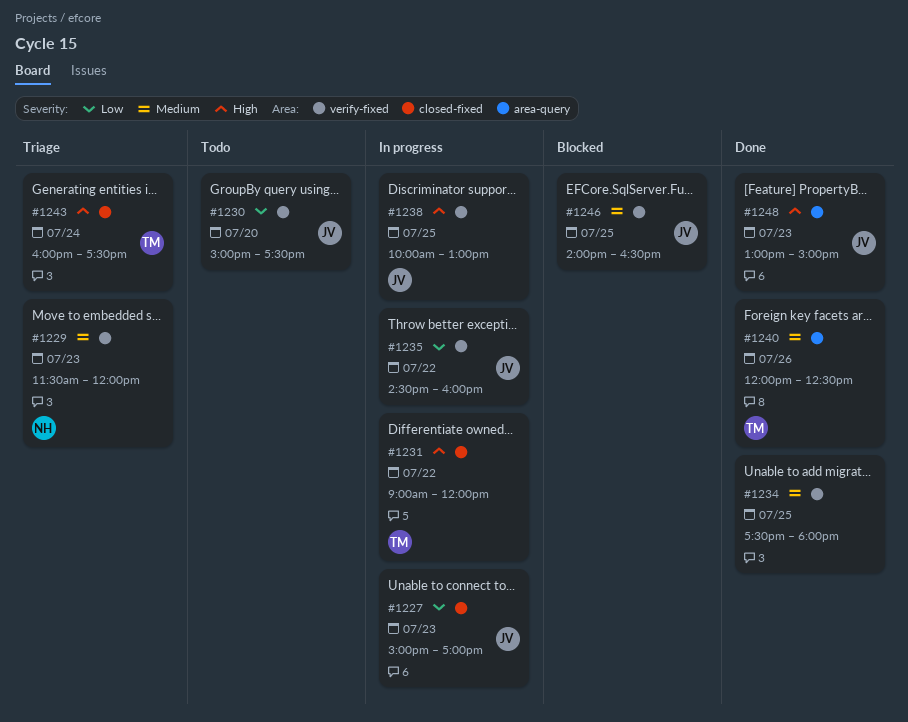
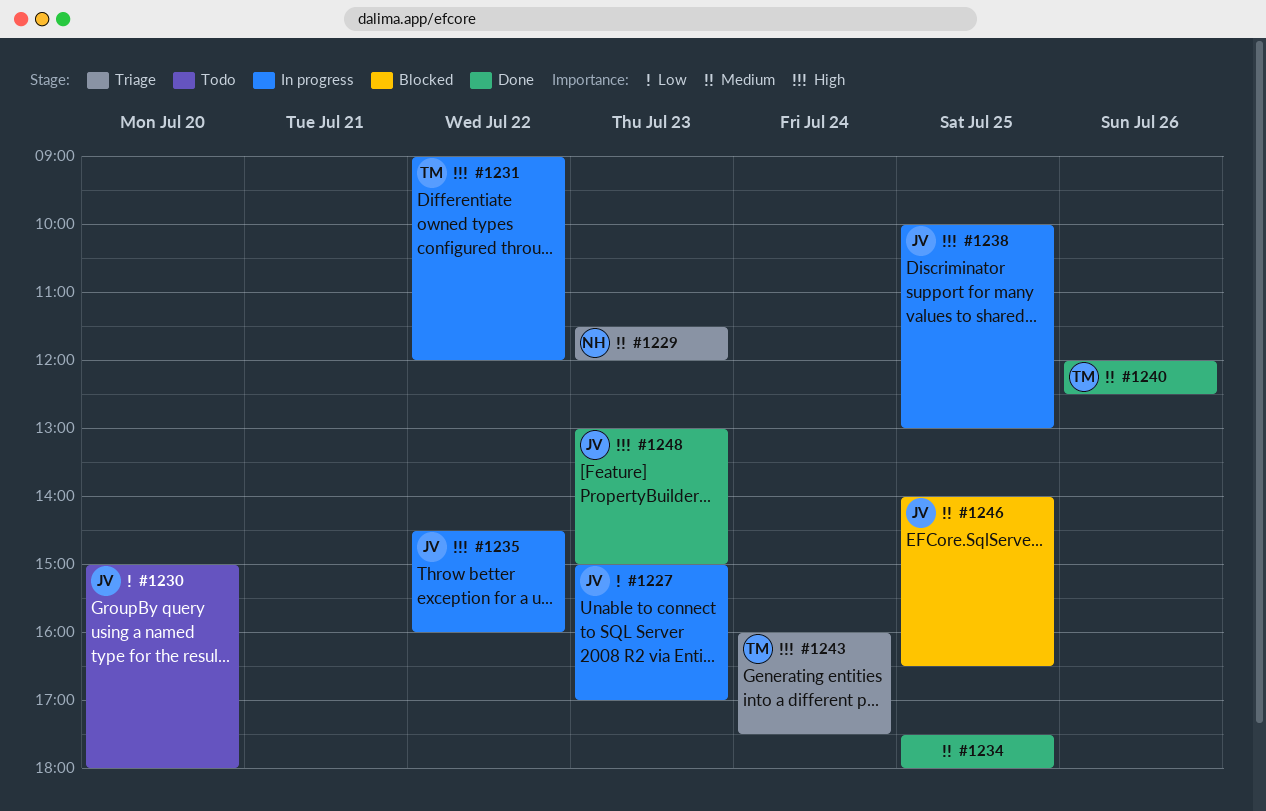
#1230, ends: 17:30 -> 18:00
#1235, priority: Low -> High

